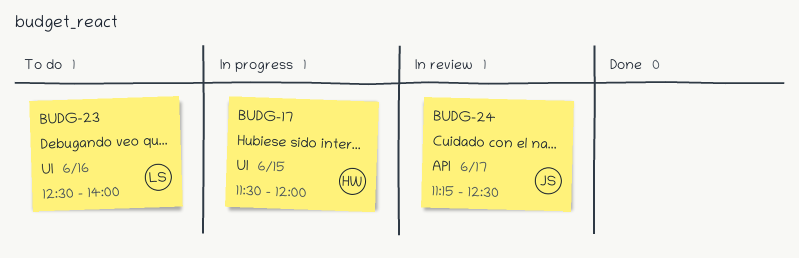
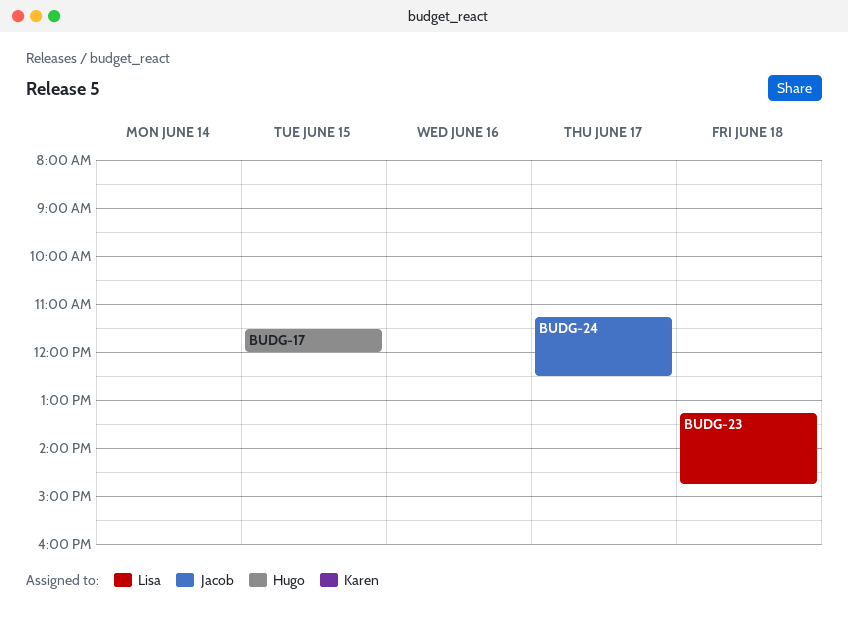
BUDG-23, day: Jun 16 -> Jun 18
BUDG-23, begins: 12:30 -> 13:15
BUDG-23, ends: 14:00 -> 14:45

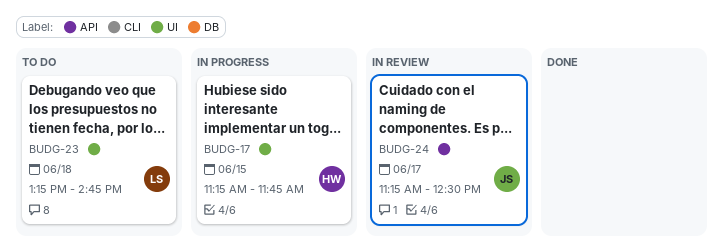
BUDG-17, begins: 11:30 -> 11:15
BUDG-17, ends: 12:00 -> 11:45

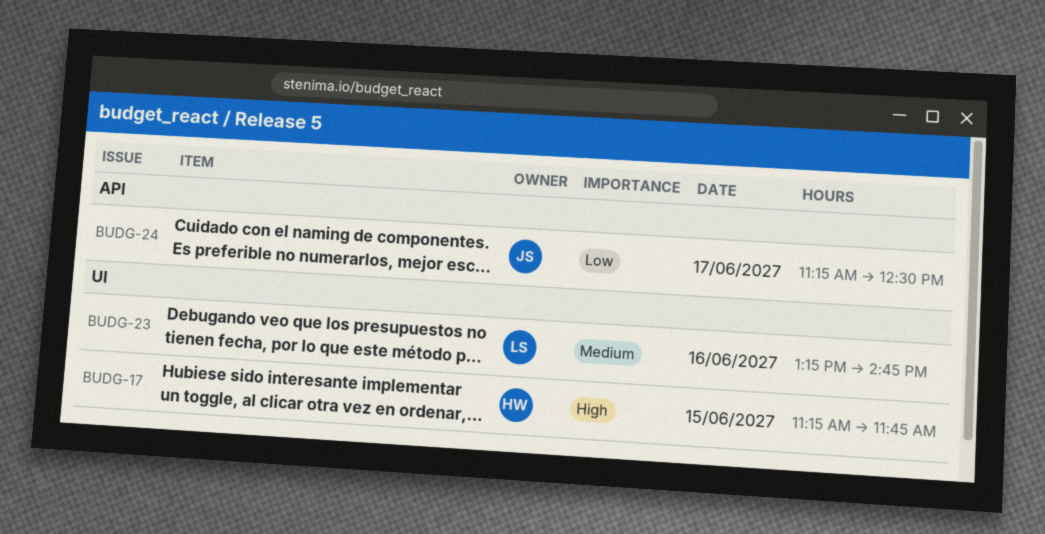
BUDG-23, day: Jun 18 -> Jun 16

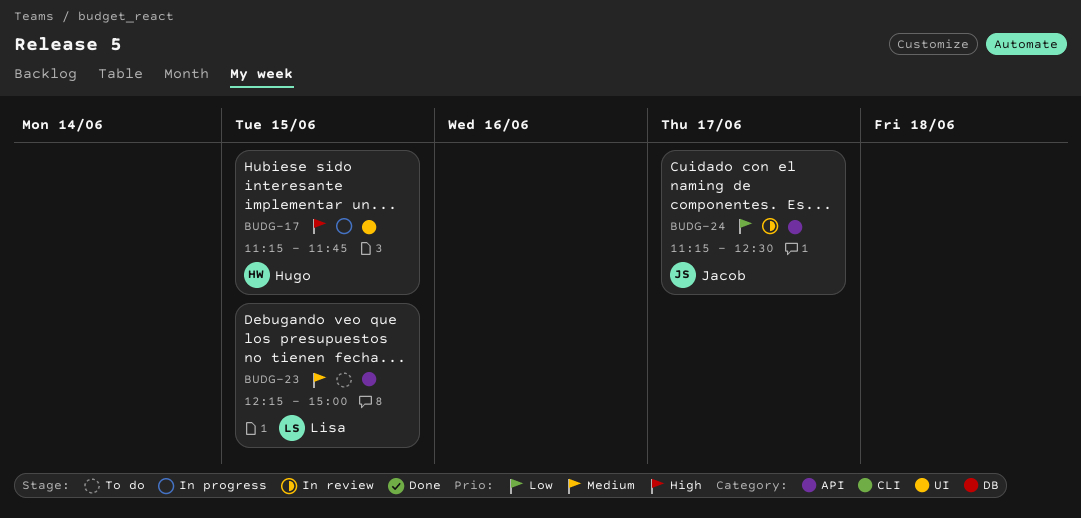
BUDG-23, label: UI -> API
BUDG-23, day: Jun 16 -> Jun 15
BUDG-23, begins: 13:15 -> 12:15
BUDG-23, ends: 14:45 -> 15:00

